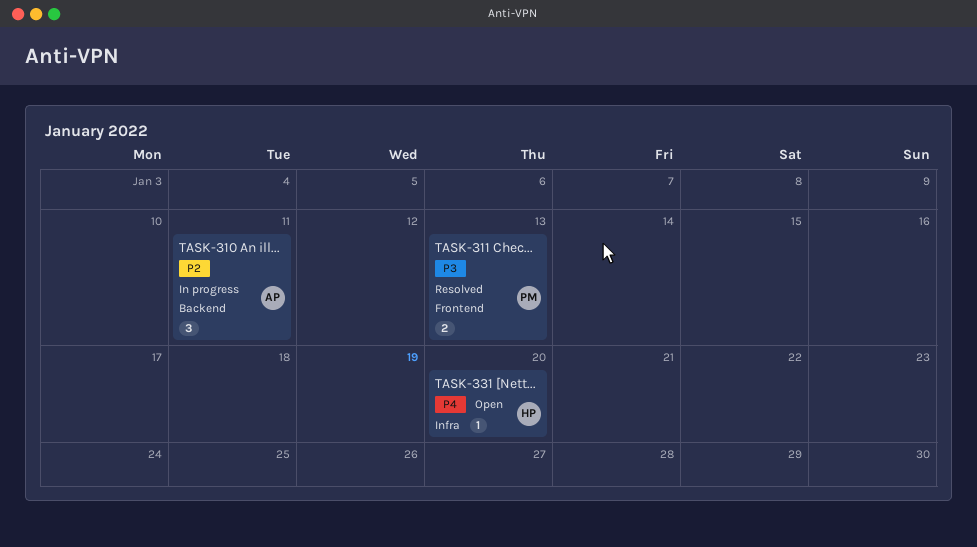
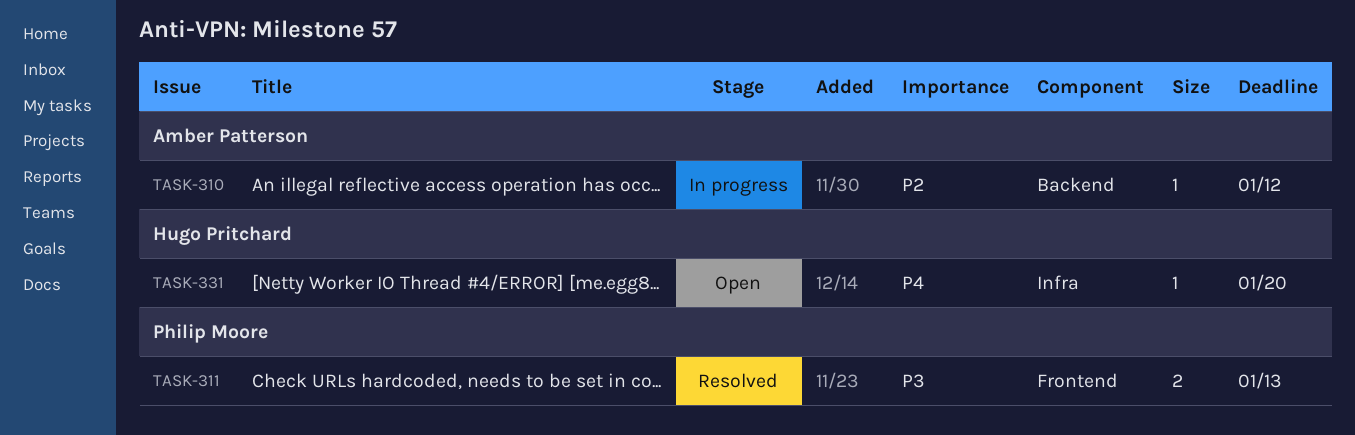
TASK-310, estimate: 3 -> 1
TASK-310, due: Jan 11 -> Jan 12

